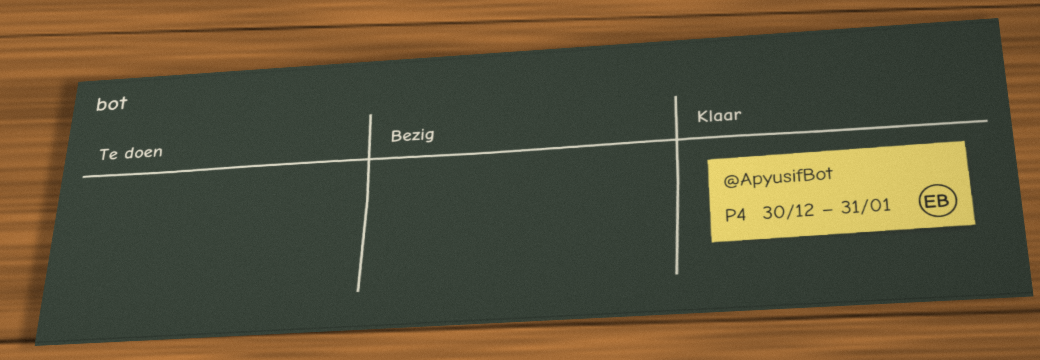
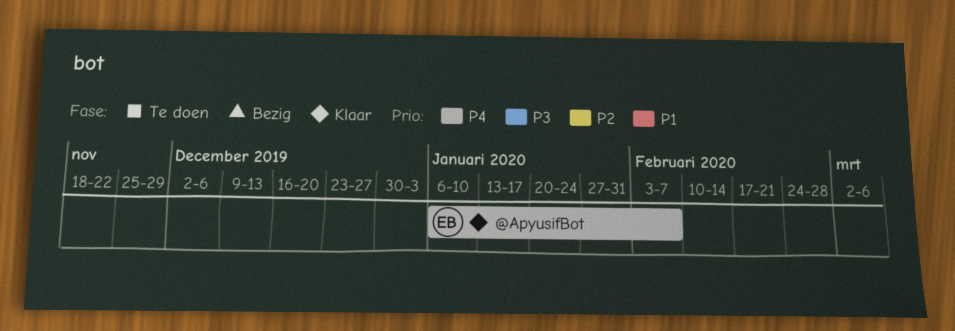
@ApyusifBot, start: Dec 30 -> Jan 6
@ApyusifBot, due: Jan 31 -> Feb 7

